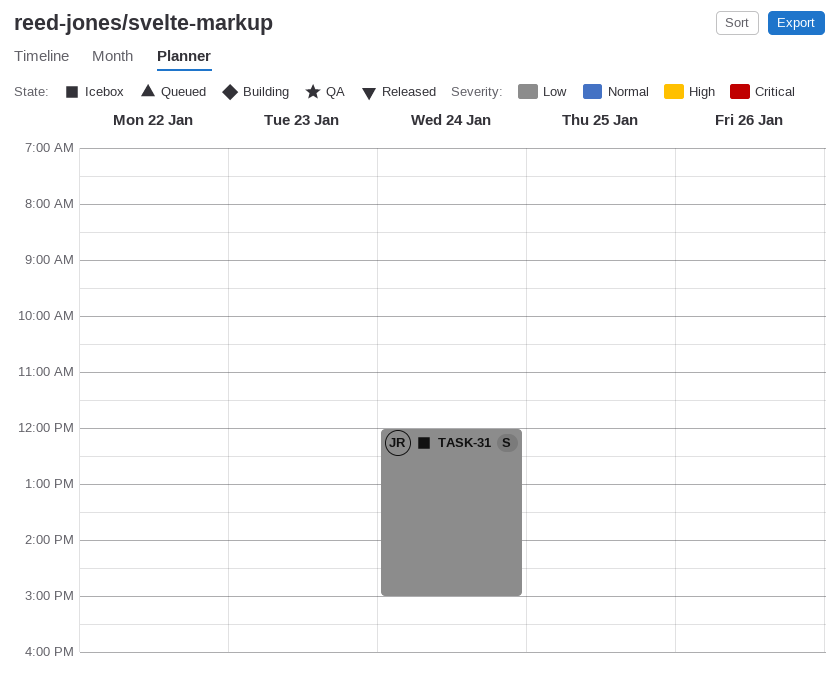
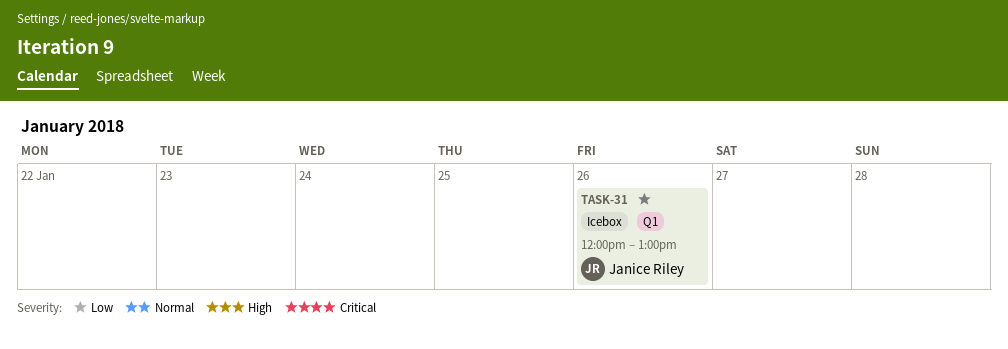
TASK-31, day: Jan 24 -> Jan 26
TASK-31, ends: 15:00 -> 13:00

